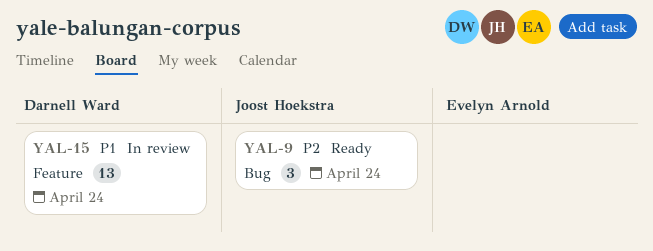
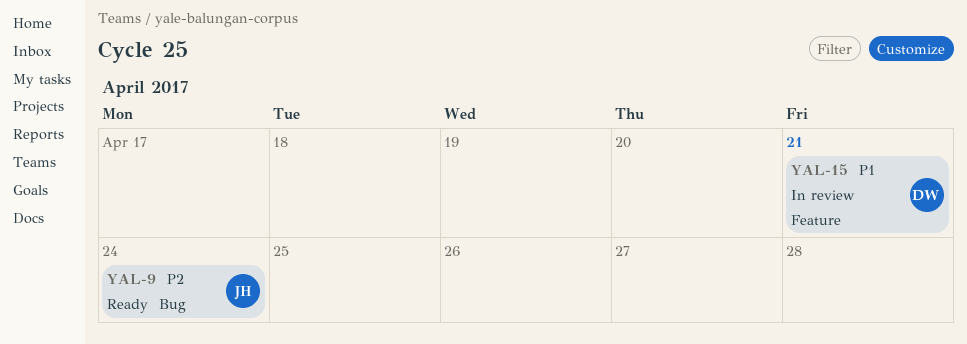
YAL-15, due: Apr 24 -> Apr 21

